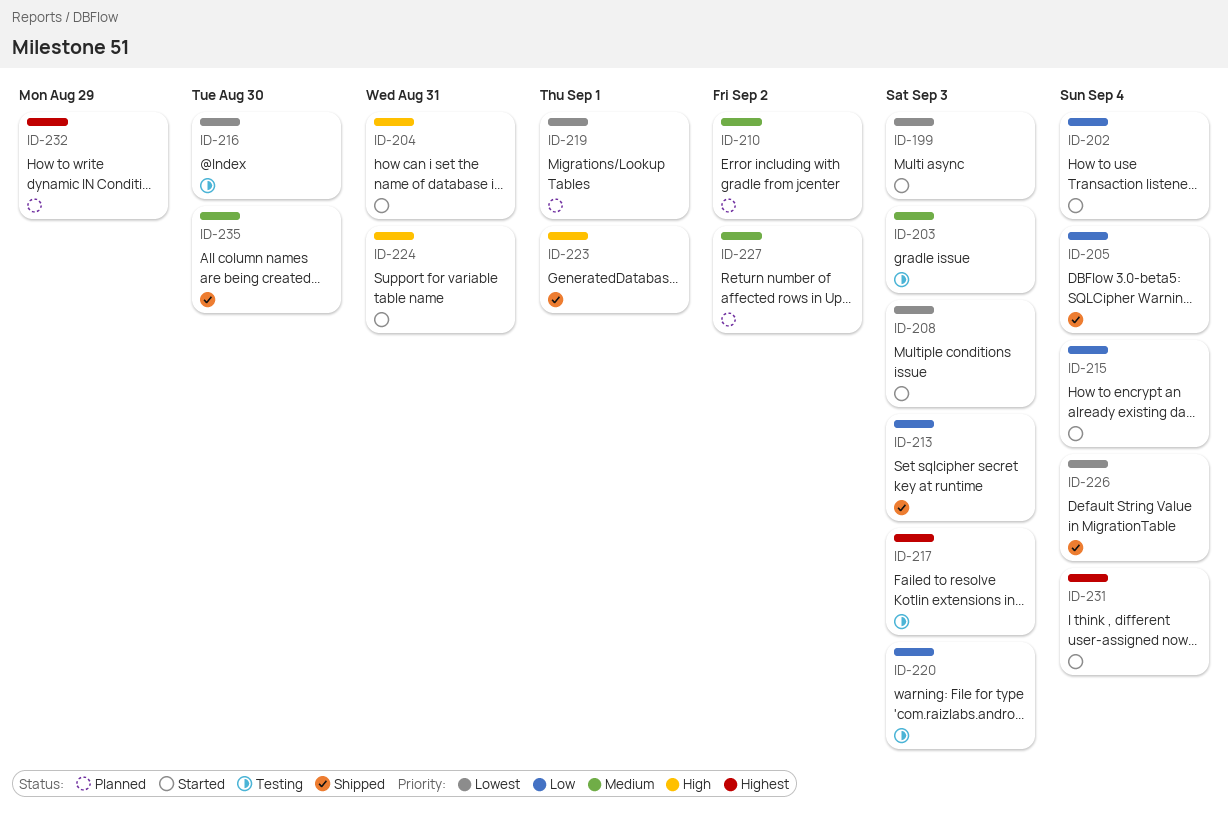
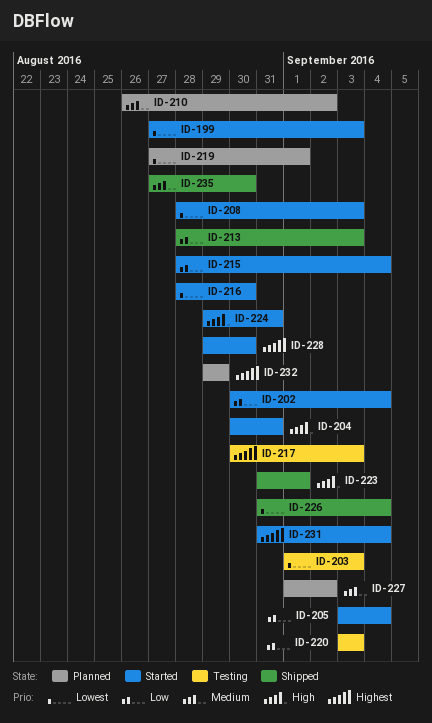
ID-203, priority: Medium -> Lowest
ID-205, status: Shipped -> Started
ID-216, status: Testing -> Started
ID-228: none -> present

